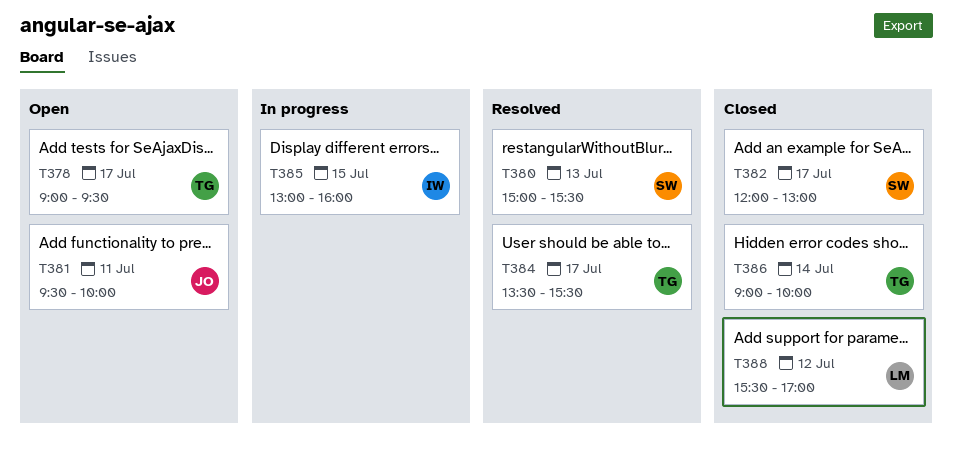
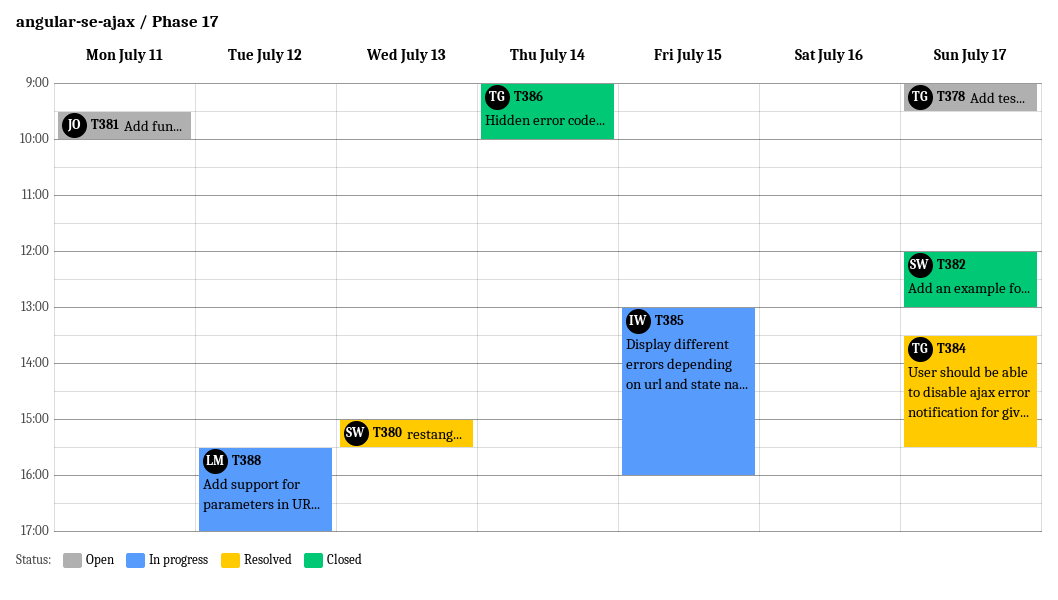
T388, status: Closed -> In progress

